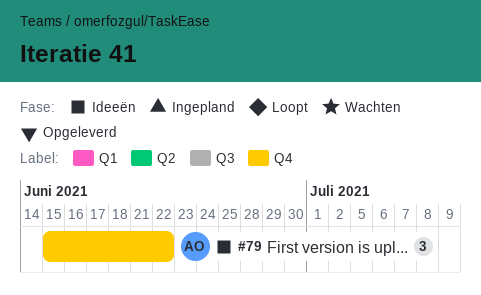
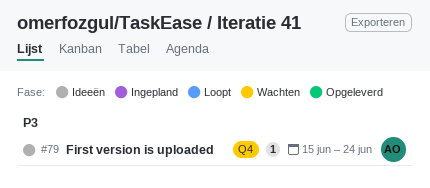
#79, estimate: 3 -> 1
#79, due: Jun 22 -> Jun 24

